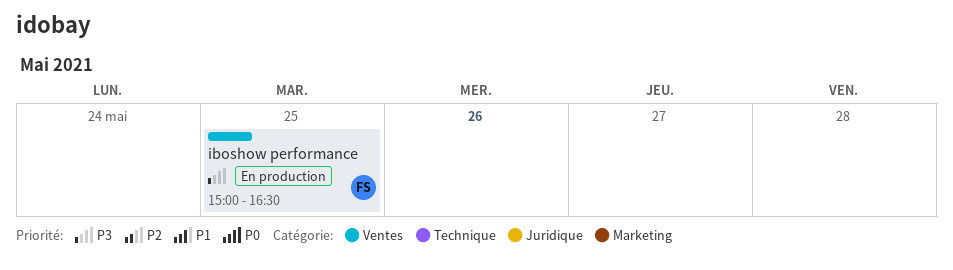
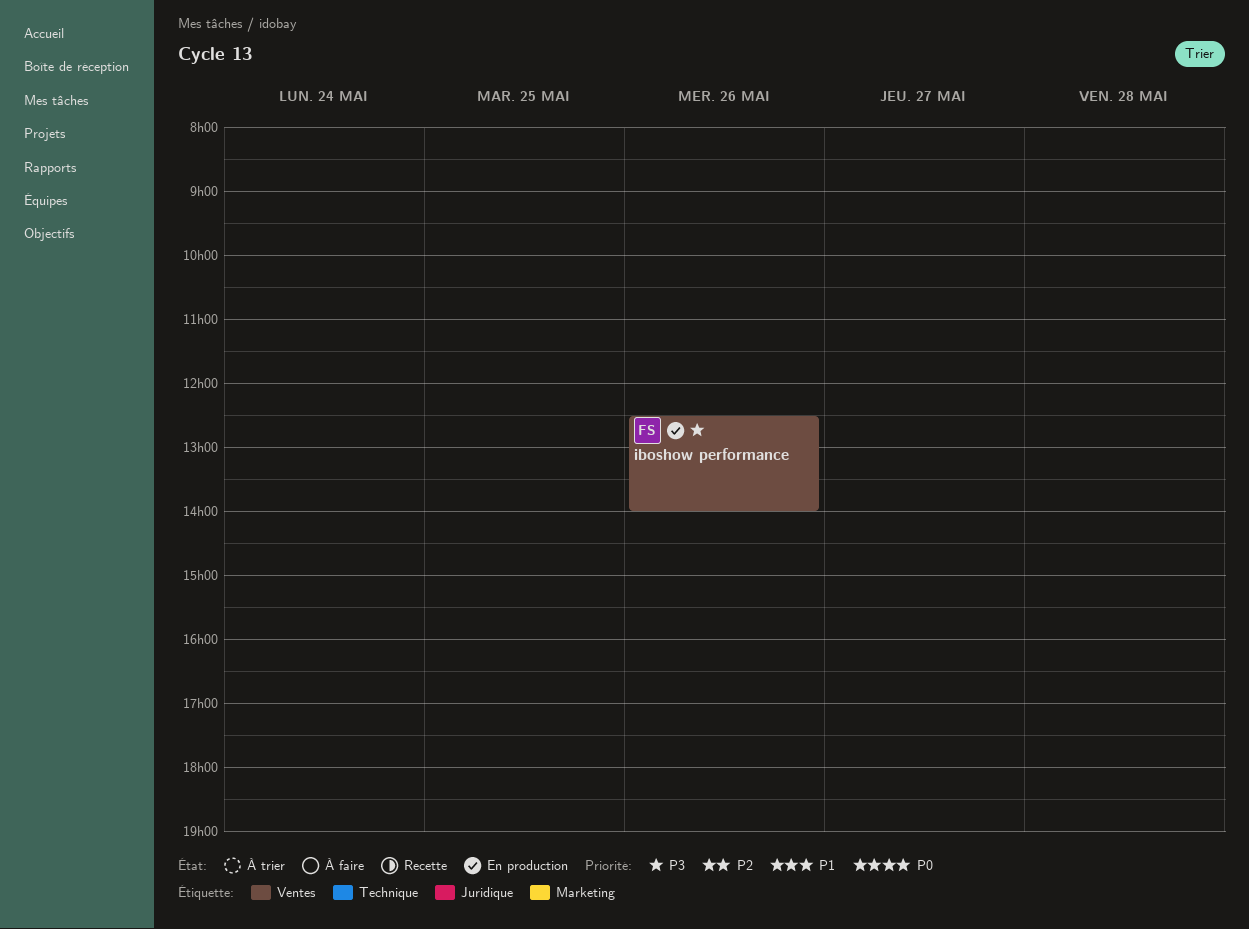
iboshow performance, day: May 25 -> May 26
iboshow performance, begins: 15:00 -> 12:30
iboshow performance, ends: 16:30 -> 14:00

